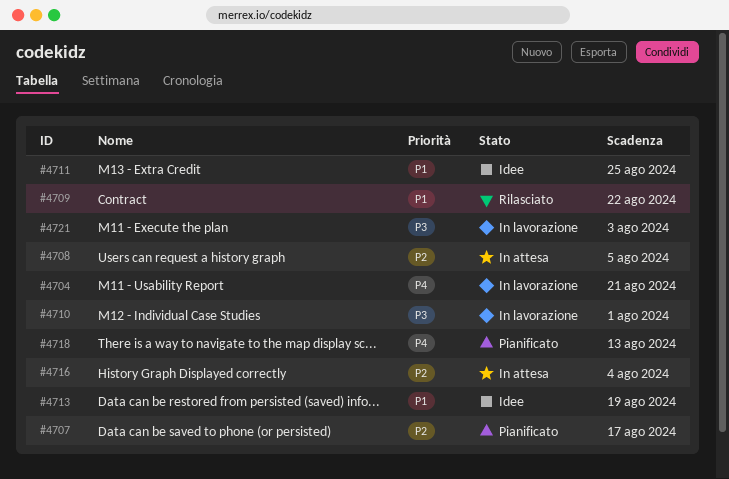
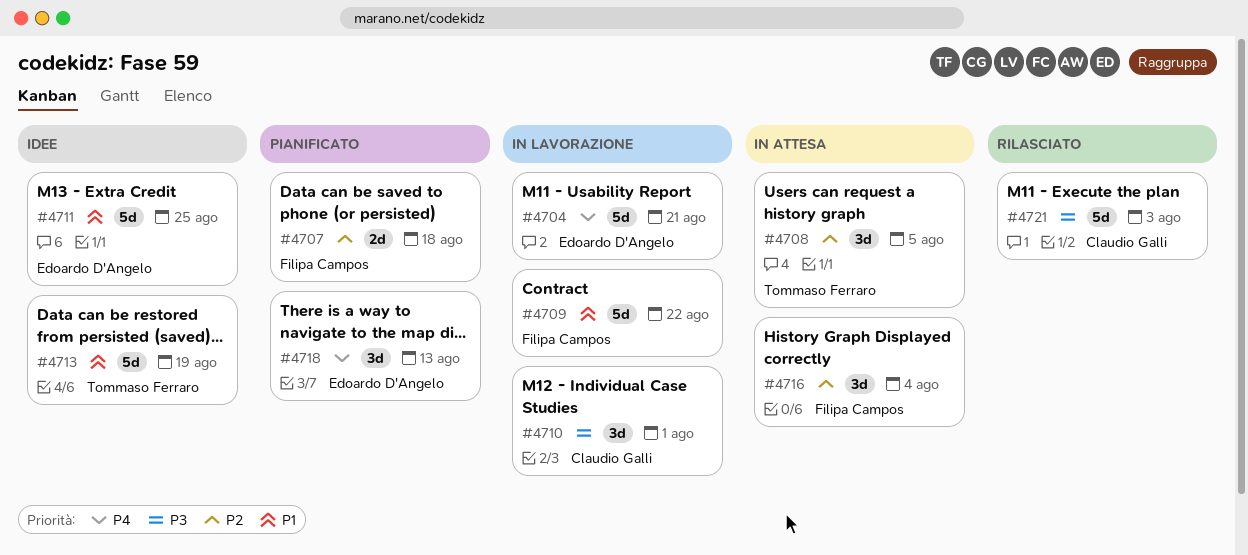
#4707, due: Aug 17 -> Aug 18
#4709, status: Rilasciato -> In lavorazione
#4721, status: In lavorazione -> Rilasciato

